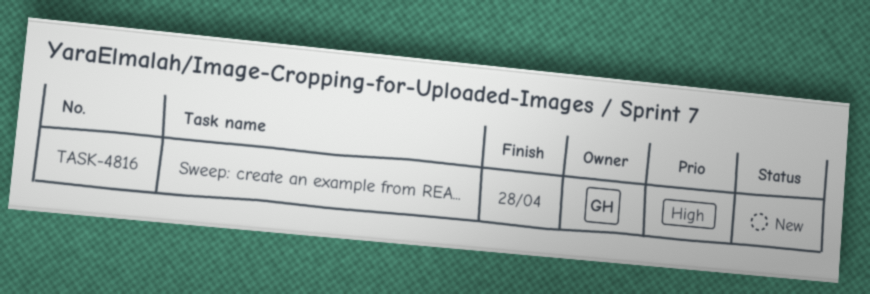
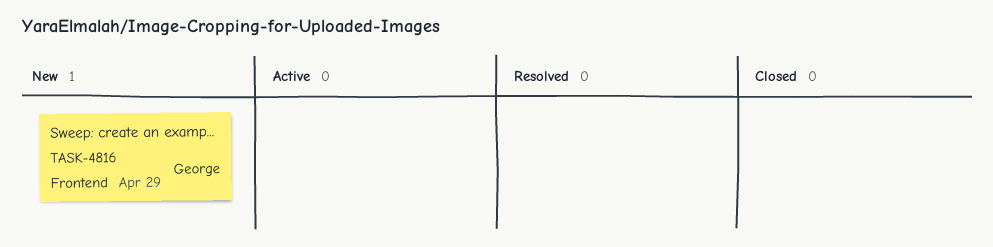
TASK-4816, due: Apr 28 -> Apr 29

